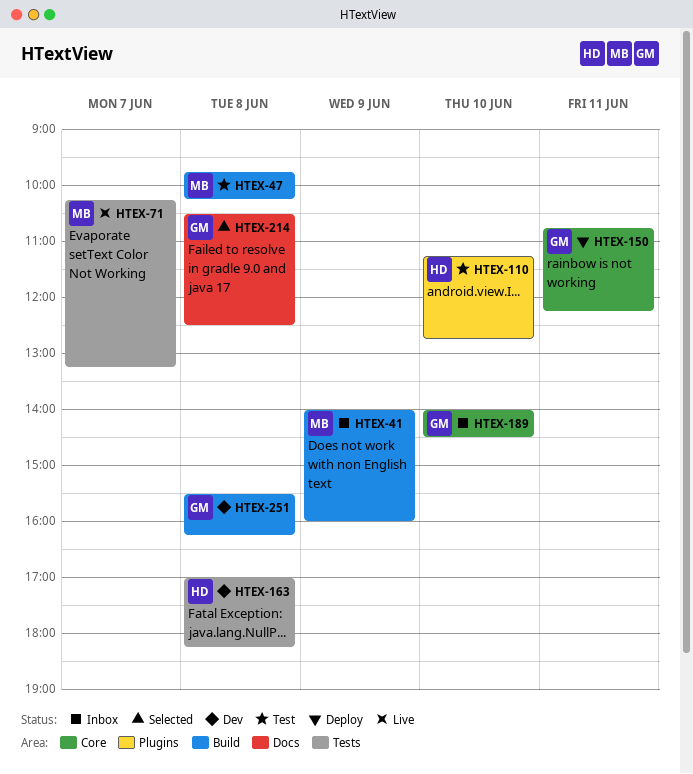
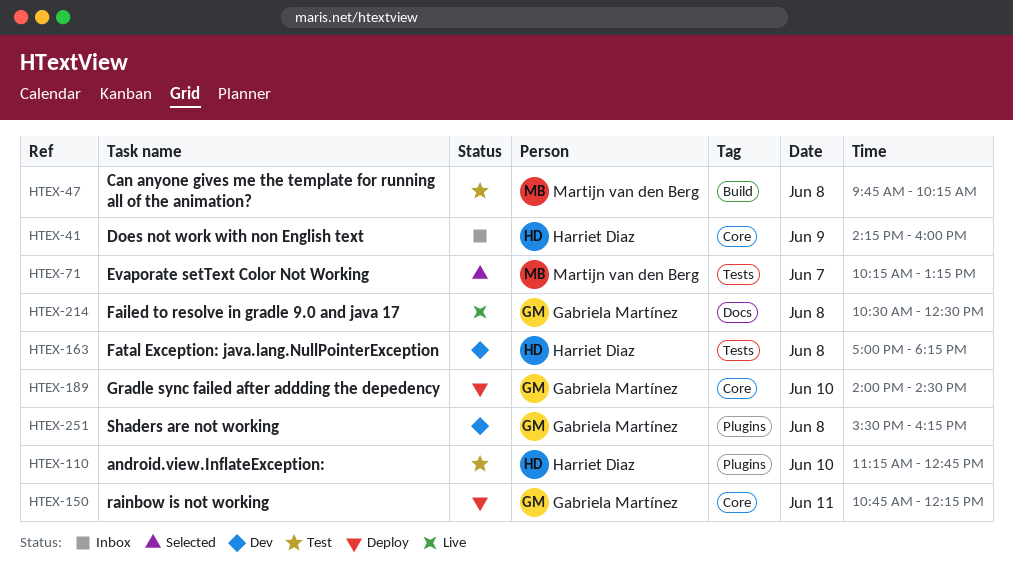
HTEX-41, owner: Martijn van den Berg -> Harriet Diaz
HTEX-41, label: Build -> Core
HTEX-41, begins: 14:00 -> 14:15
HTEX-71, status: Live -> Selected
HTEX-189, status: Inbox -> Deploy
HTEX-214, status: Selected -> Live
HTEX-251, label: Build -> Plugins

